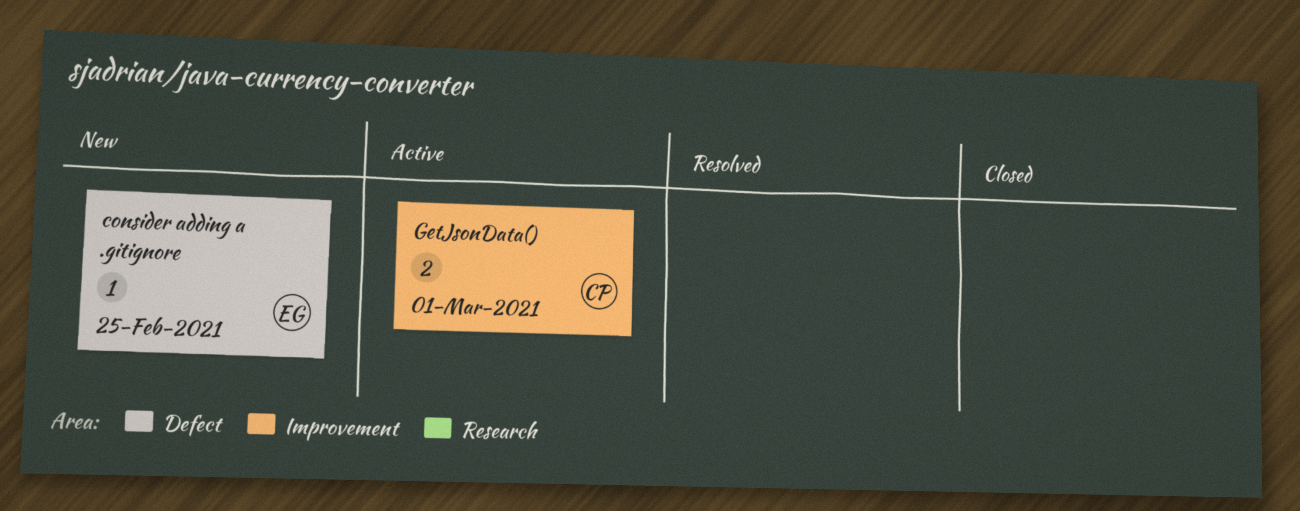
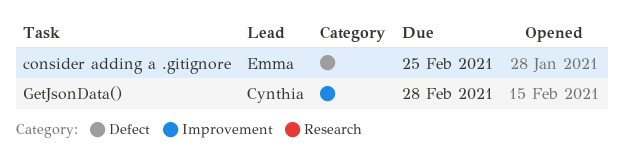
GetJsonData(), due: Mar 1 -> Feb 28

